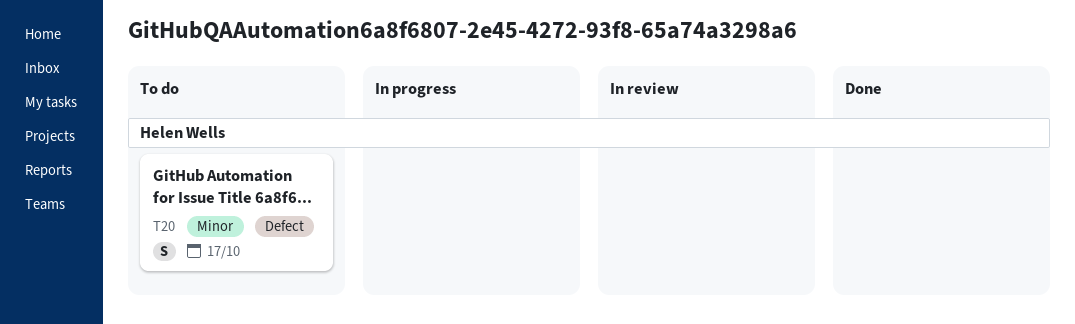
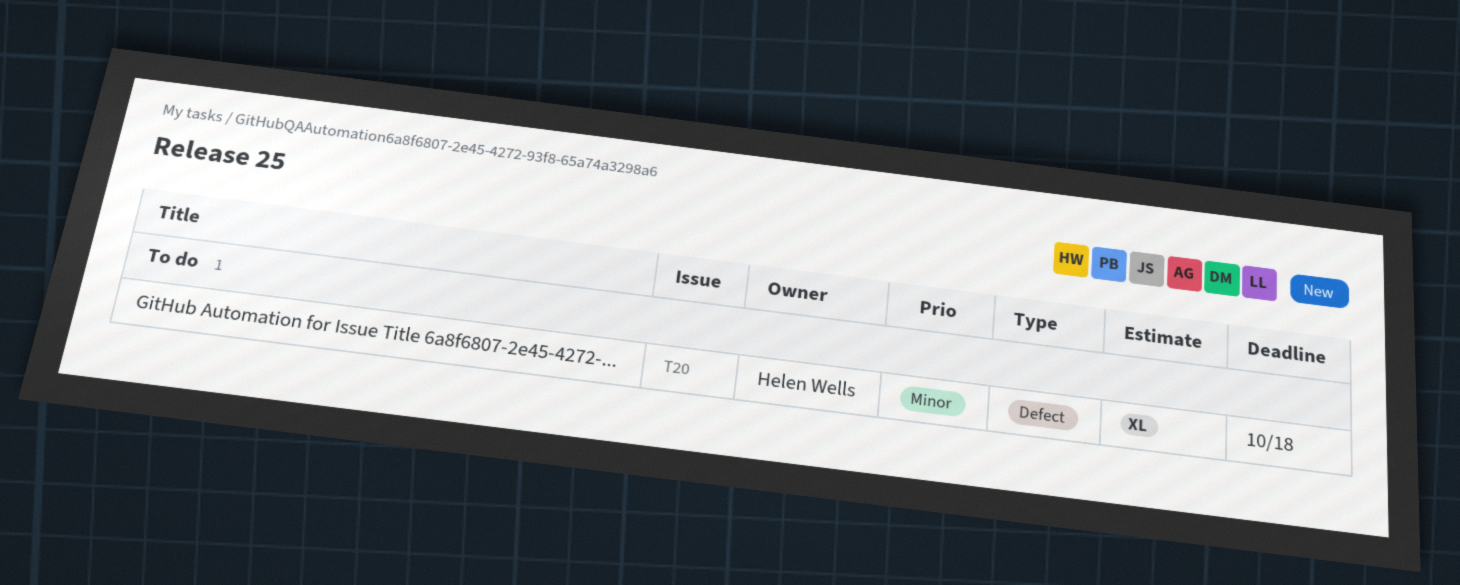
T20, estimate: S -> XL
T20, due: Oct 17 -> Oct 18

